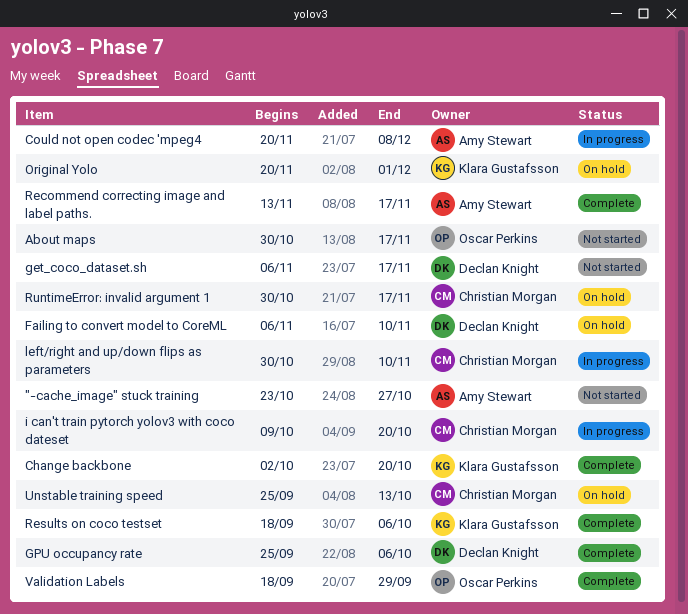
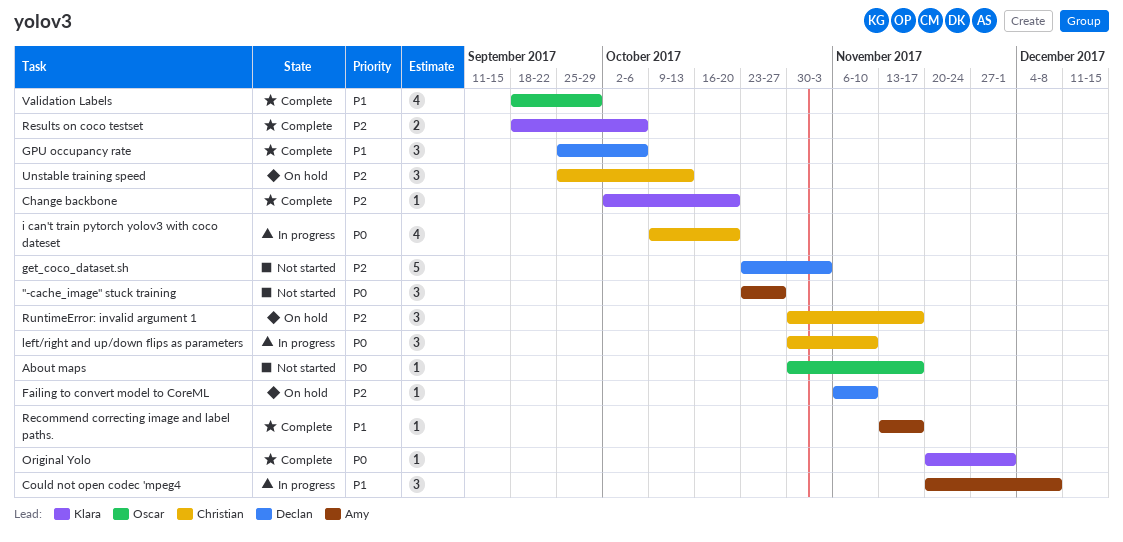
get_coco_dataset.sh, start: Nov 6 -> Oct 23
get_coco_dataset.sh, due: Nov 17 -> Nov 3
Original Yolo, status: On hold -> Complete

